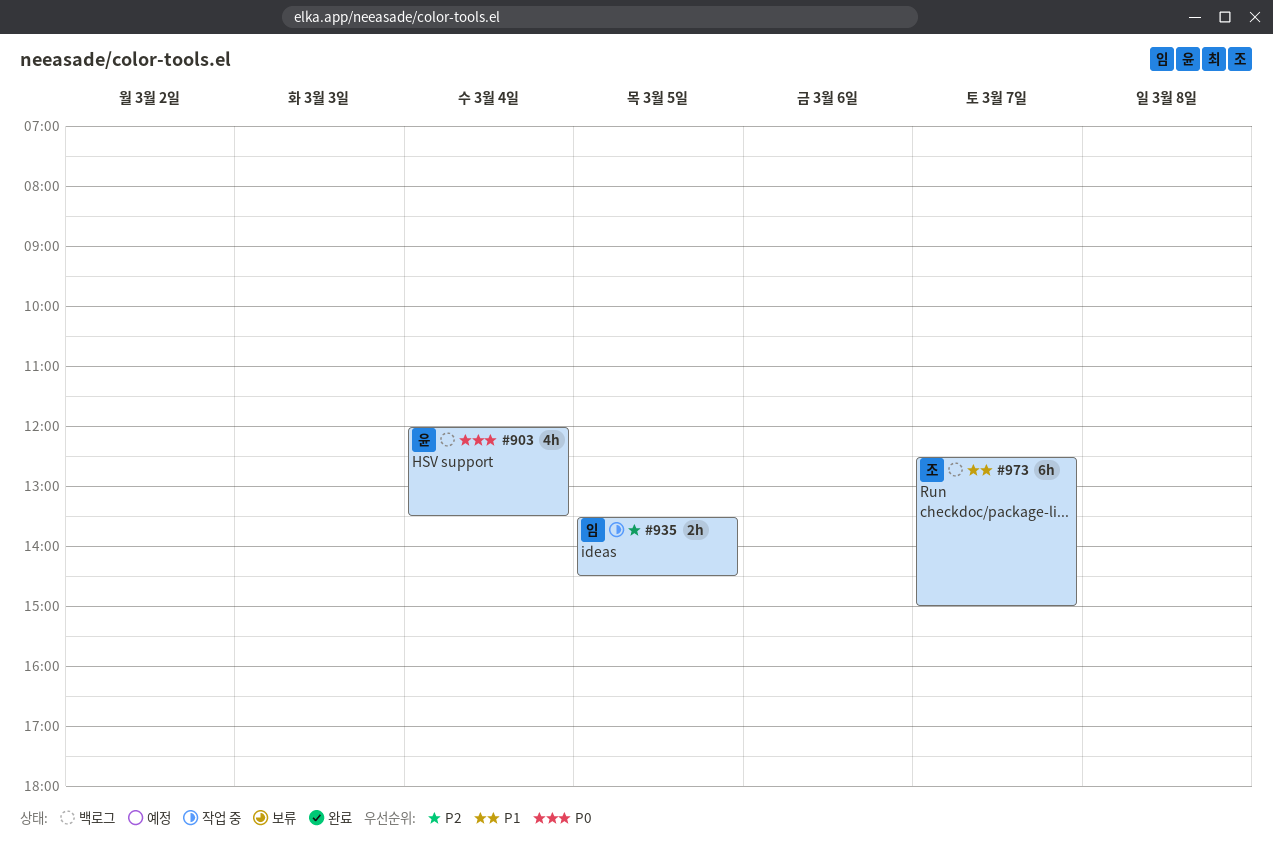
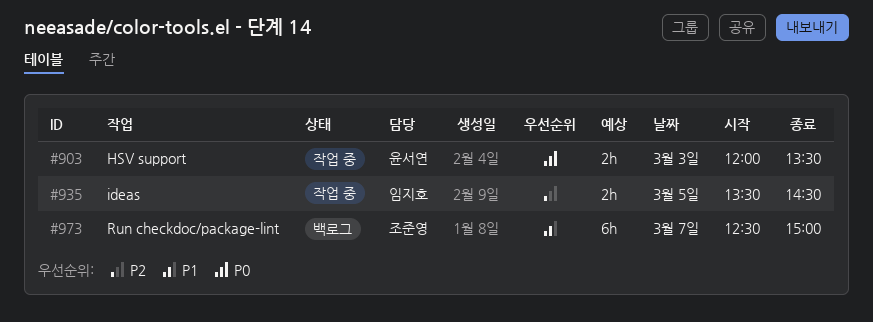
#903, status: 백로그 -> 작업 중
#903, estimate: 4h -> 2h
#903, day: Mar 4 -> Mar 3

